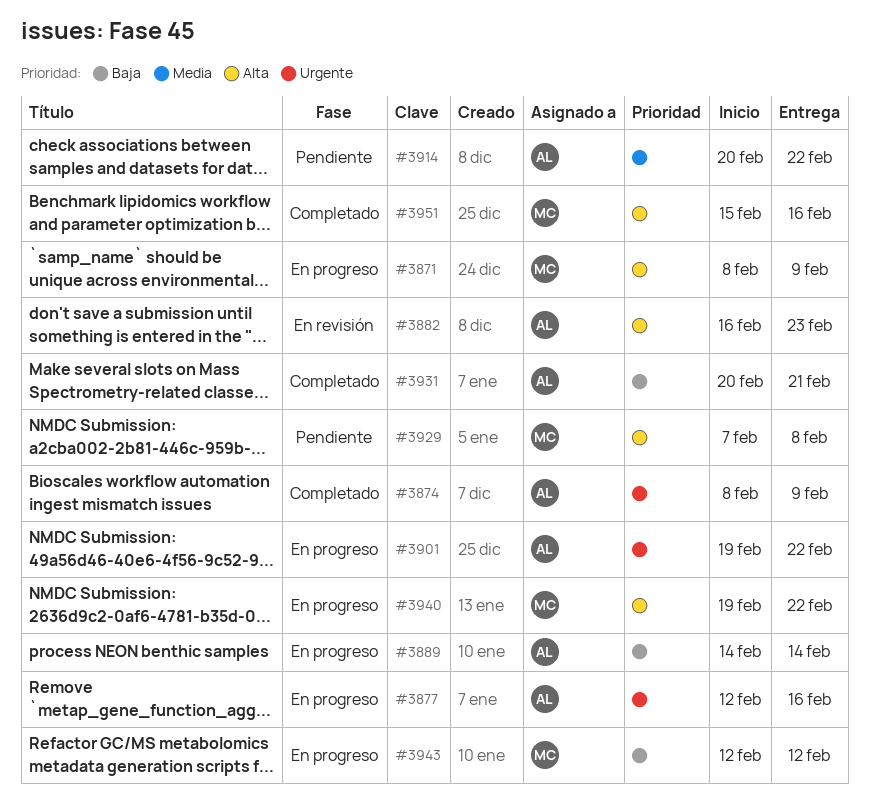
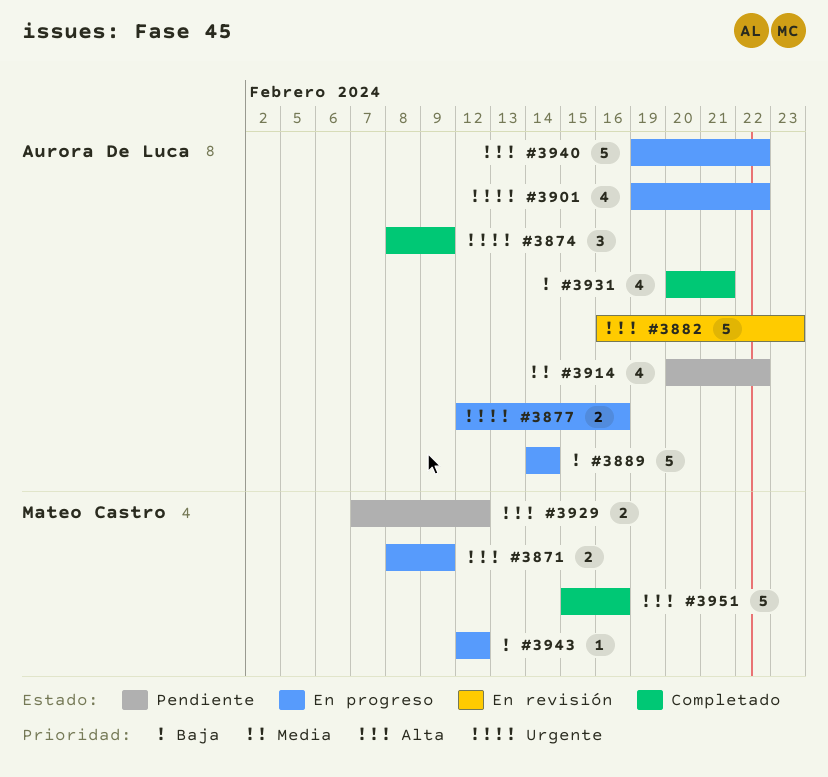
#3929, due: Feb 8 -> Feb 12
#3940, owner: Mateo Castro -> Aurora De Luca

